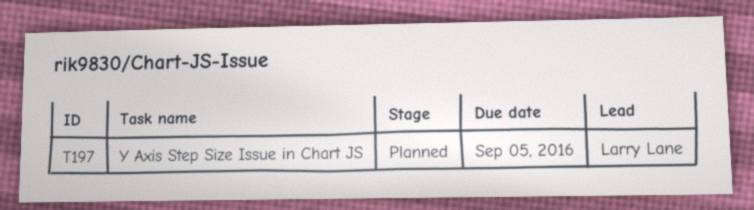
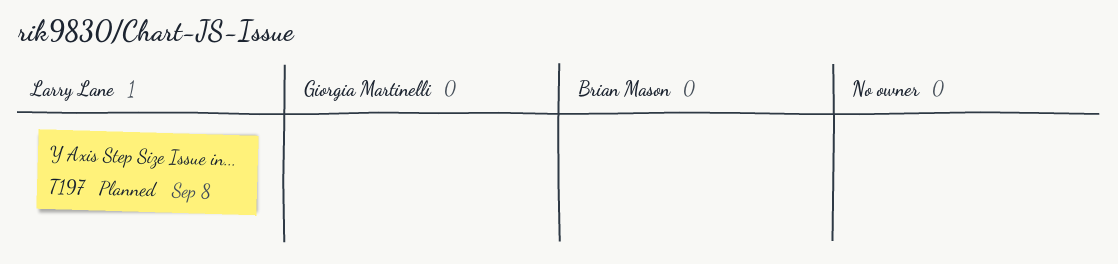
T197, due: Sep 5 -> Sep 8

